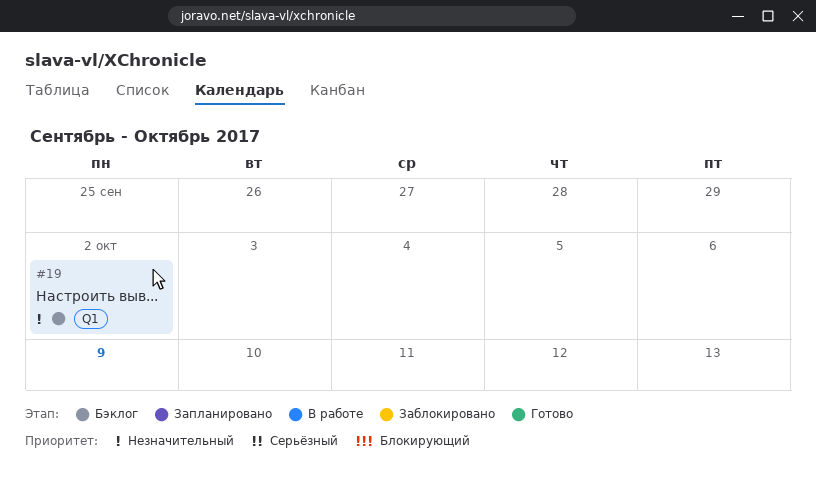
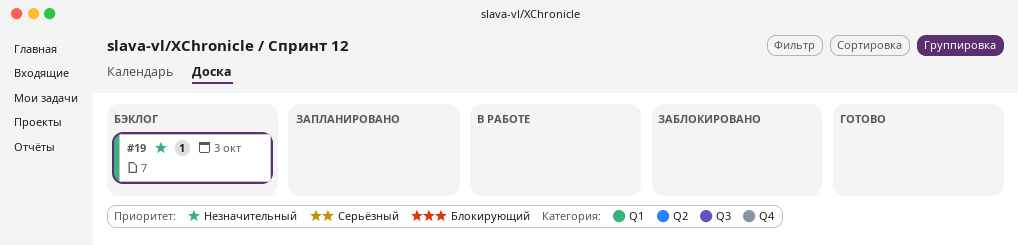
#19, due: Oct 2 -> Oct 3

